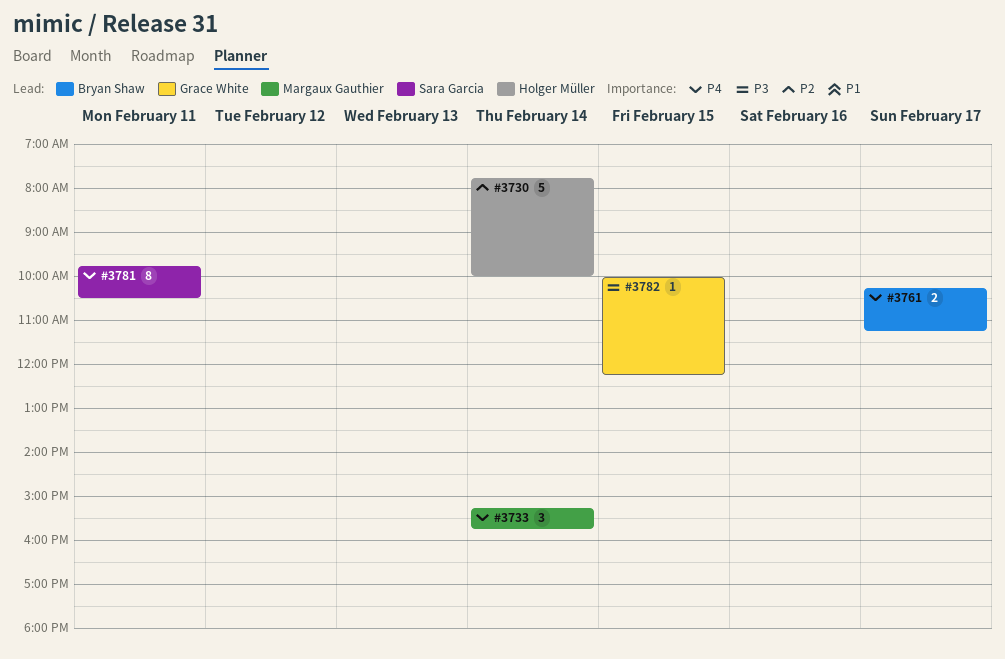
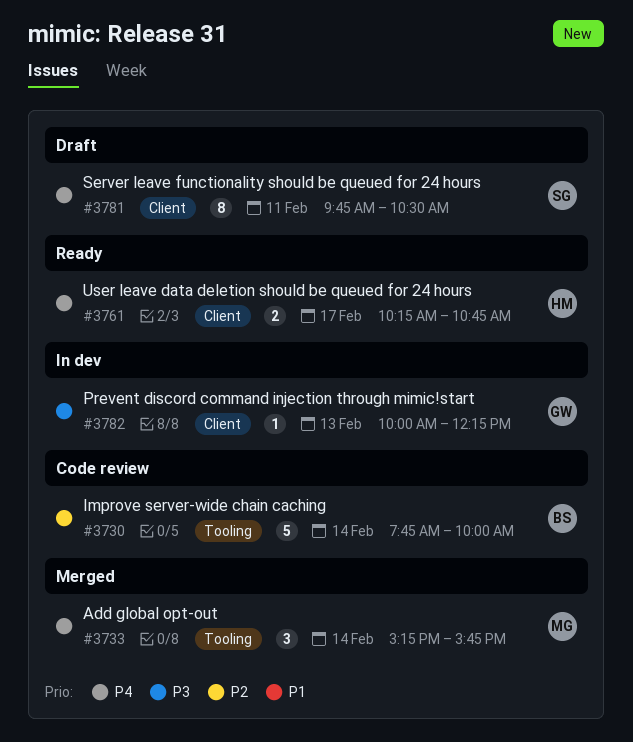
#3730, owner: Holger Müller -> Bryan Shaw
#3761, owner: Bryan Shaw -> Holger Müller
#3761, ends: 11:15 -> 10:45
#3782, day: Feb 15 -> Feb 13

